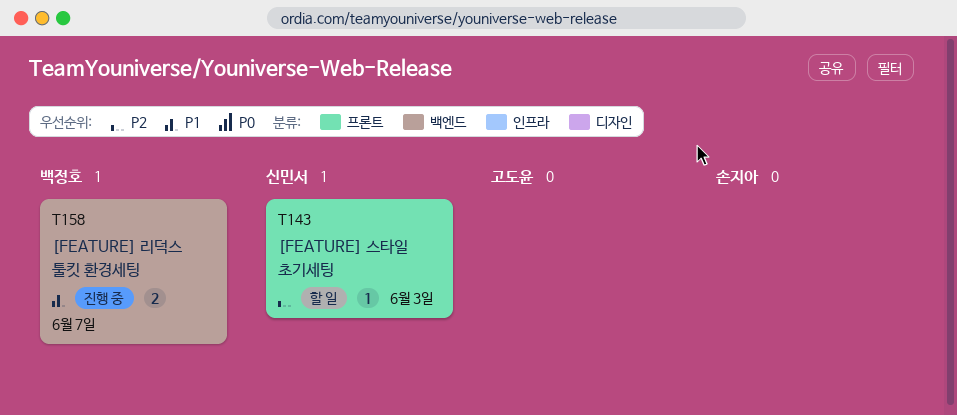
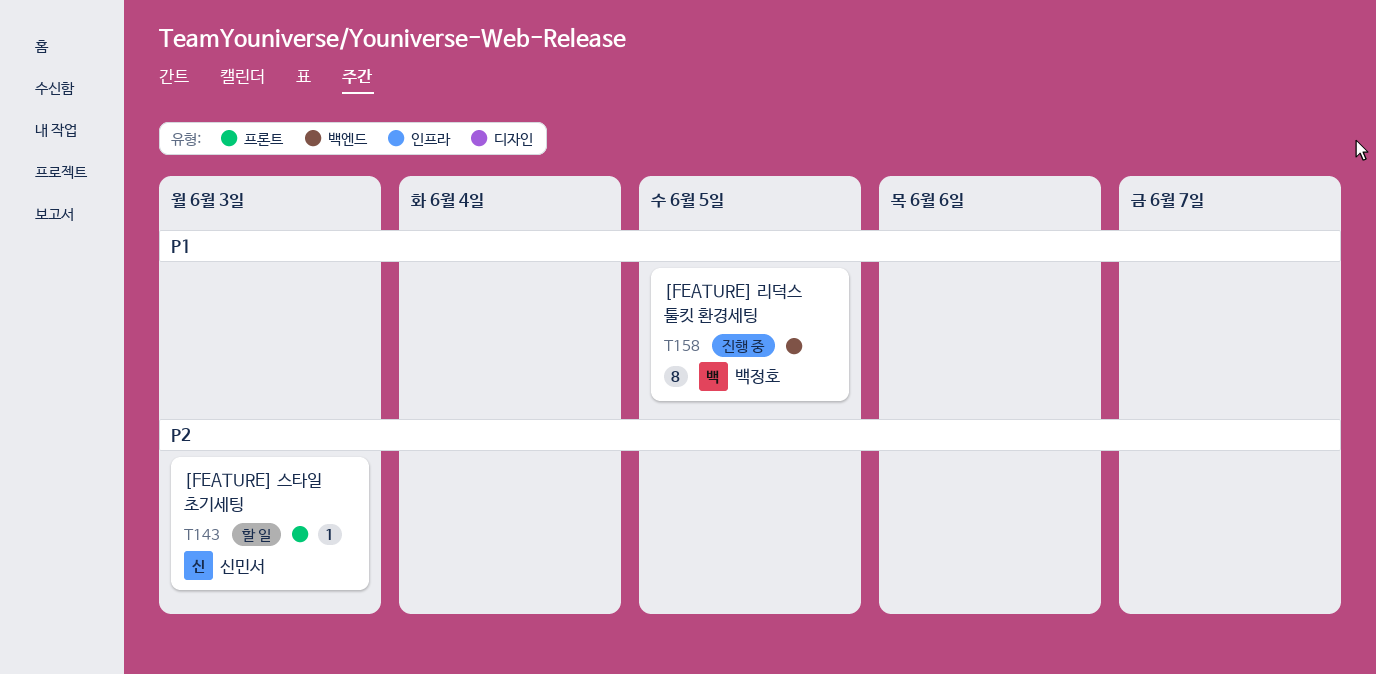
T158, estimate: 2 -> 8
T158, due: Jun 7 -> Jun 5

